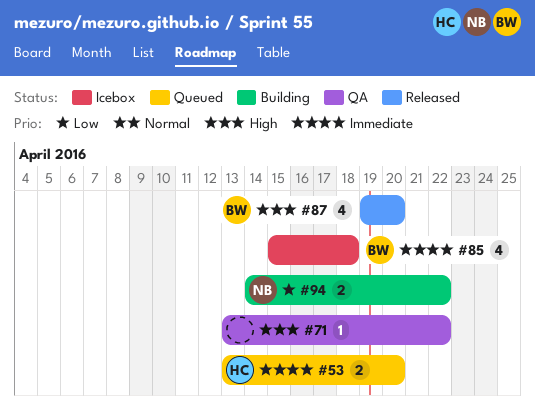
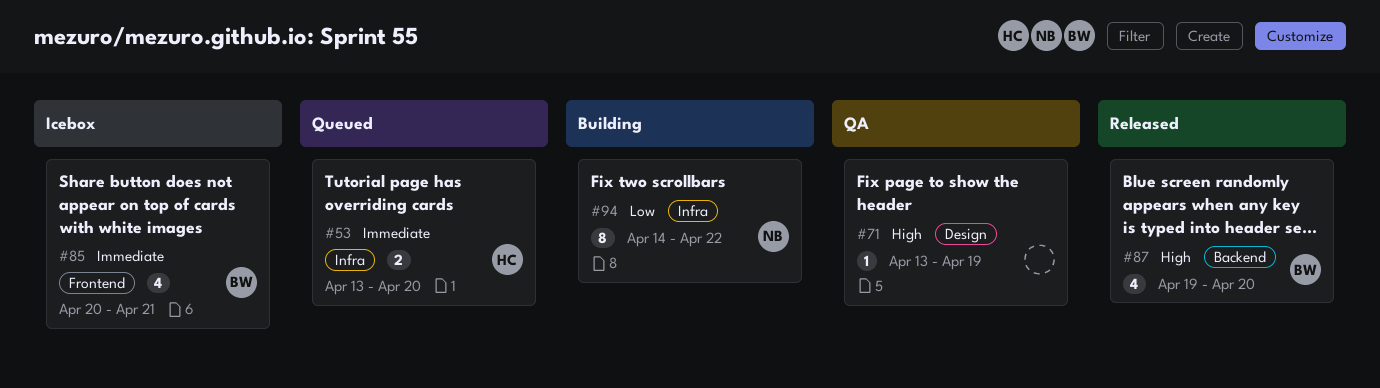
#71, due: Apr 22 -> Apr 19
#85, start: Apr 15 -> Apr 20
#85, due: Apr 18 -> Apr 21
#94, estimate: 2 -> 8

